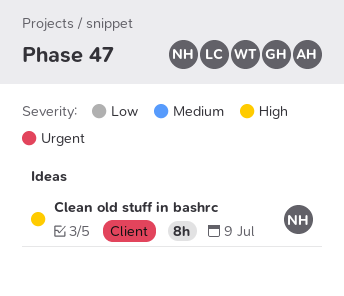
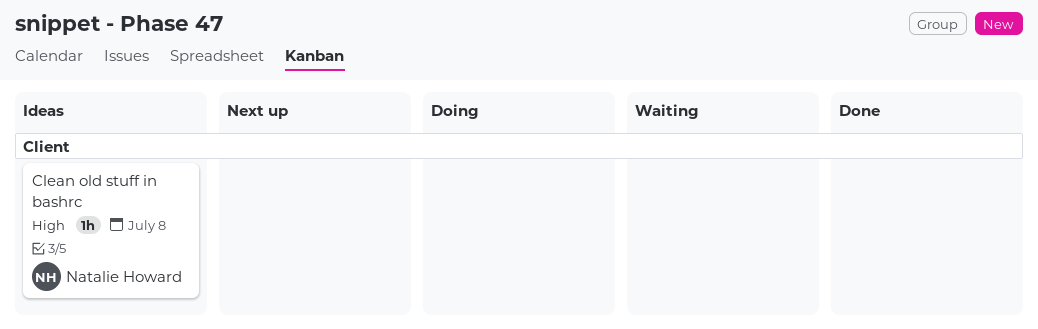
Clean old stuff in bashrc, estimate: 8h -> 1h
Clean old stuff in bashrc, due: Jul 9 -> Jul 8

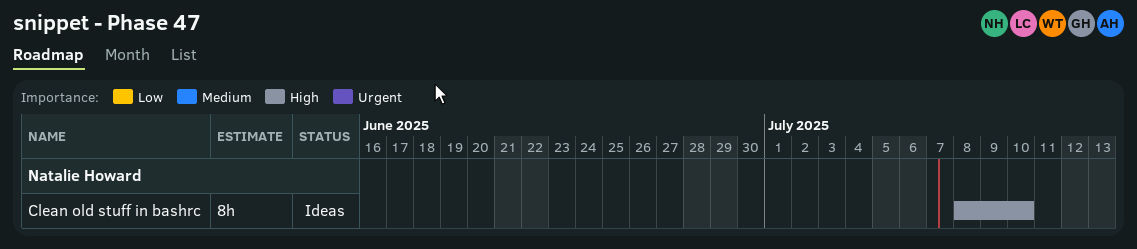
Clean old stuff in bashrc, estimate: 1h -> 8h
Clean old stuff in bashrc, due: Jul 8 -> Jul 10

